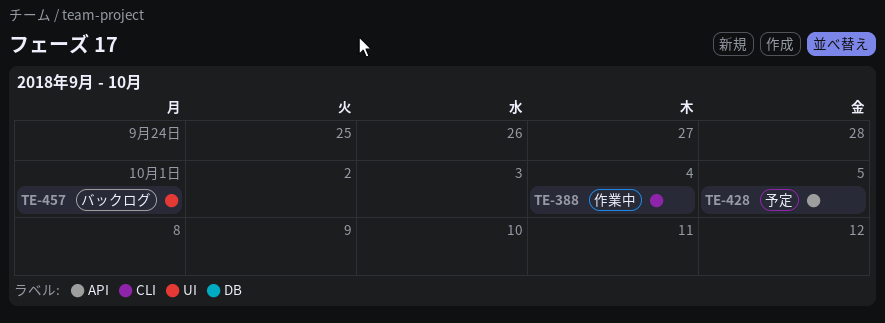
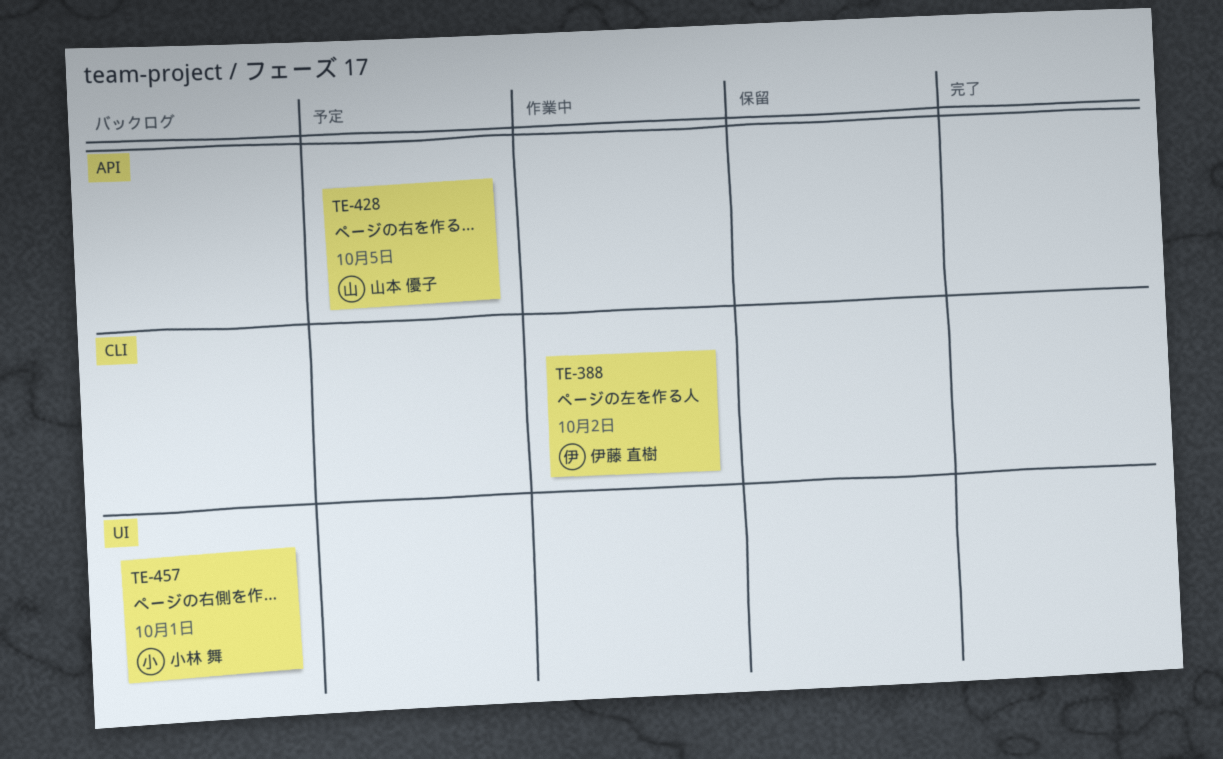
TE-388, due: Oct 4 -> Oct 2

